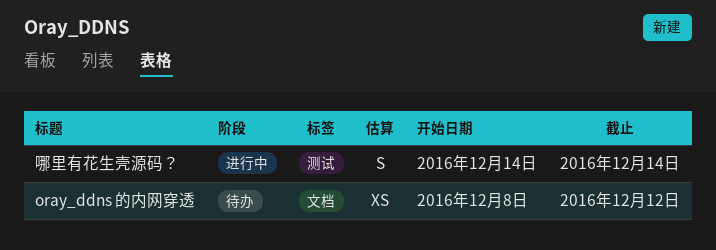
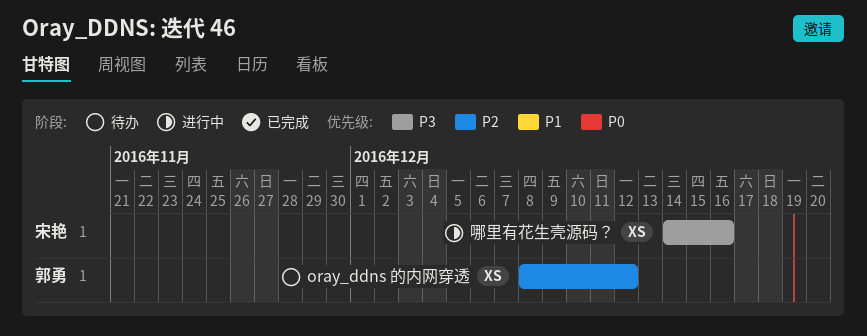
哪里有花生壳源码？, estimate: S -> XS
哪里有花生壳源码？, due: Dec 14 -> Dec 16

